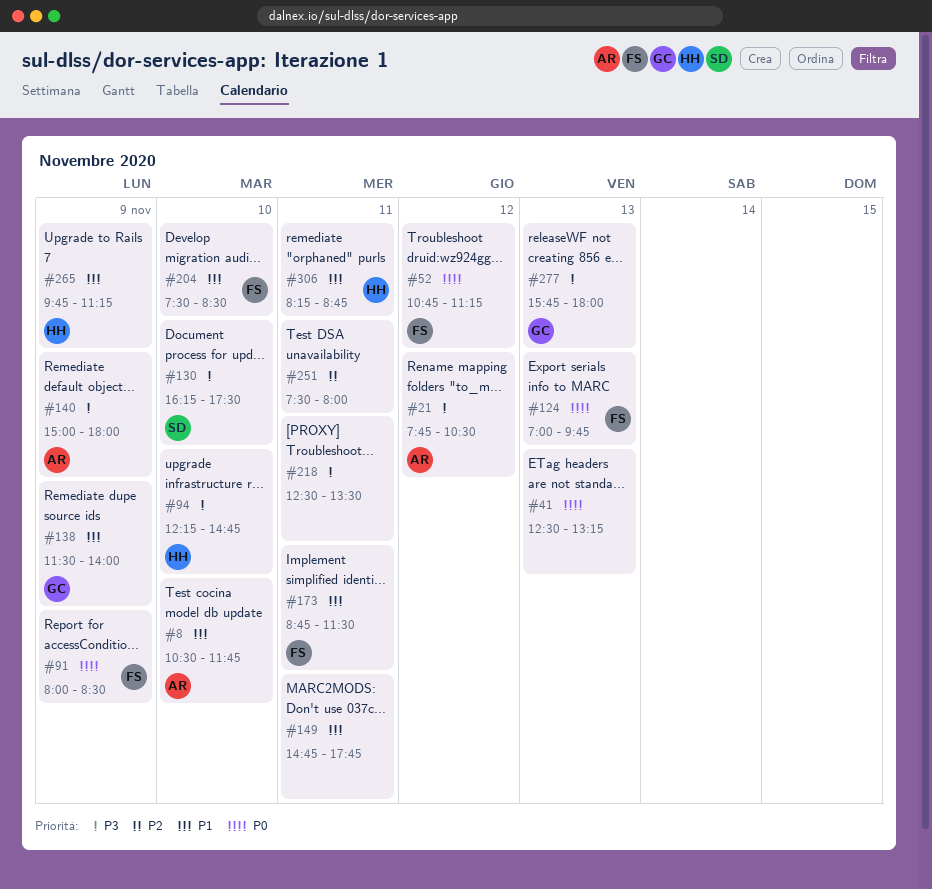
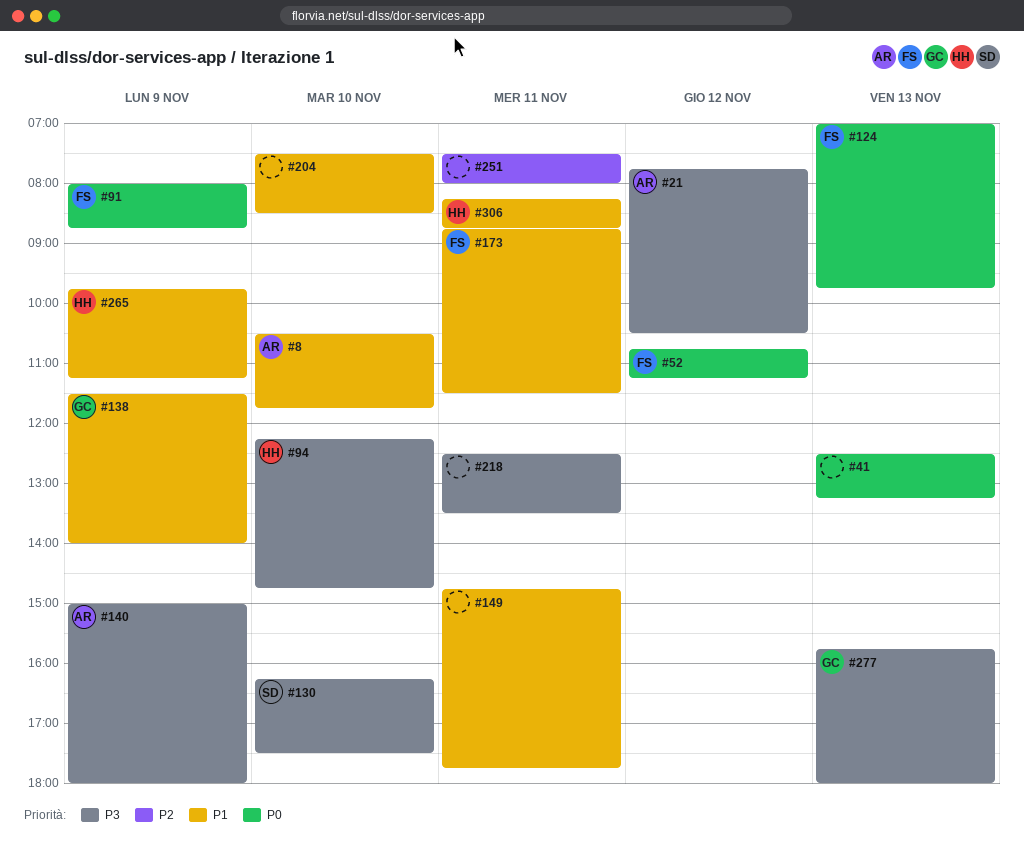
#91, ends: 08:30 -> 08:45
#204, owner: FS -> none

